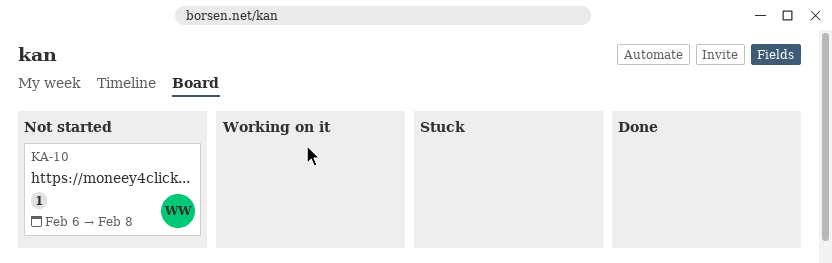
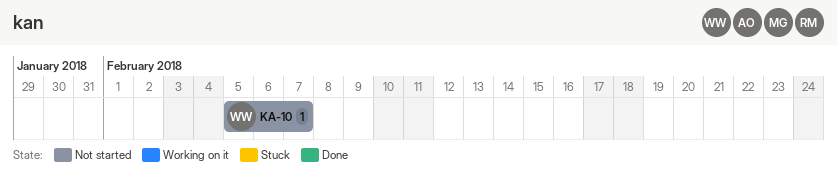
KA-10, start: Feb 6 -> Feb 5
KA-10, due: Feb 8 -> Feb 7

